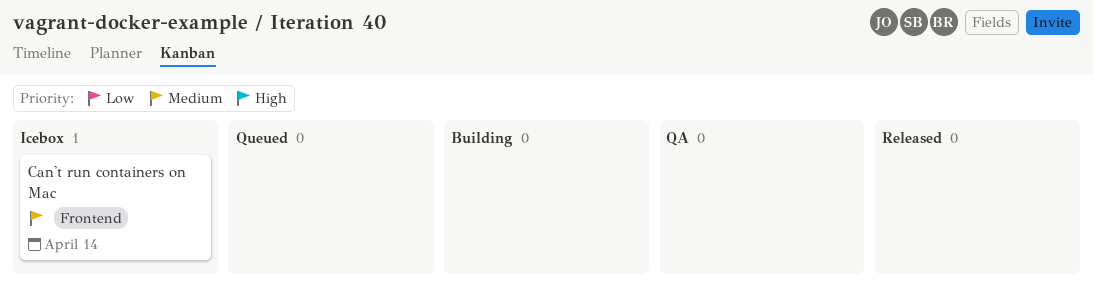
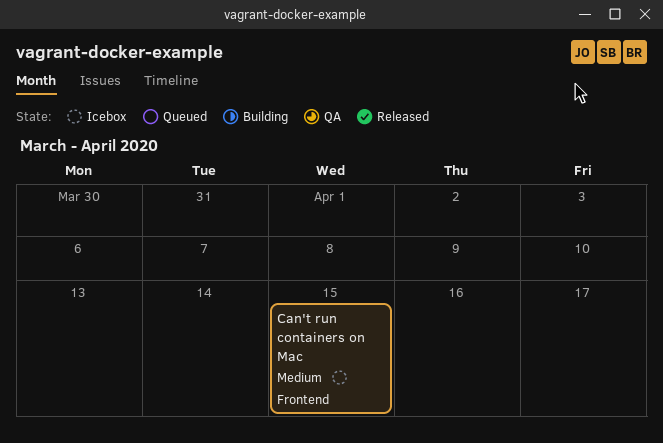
Can't run containers on Mac, due: Apr 14 -> Apr 15

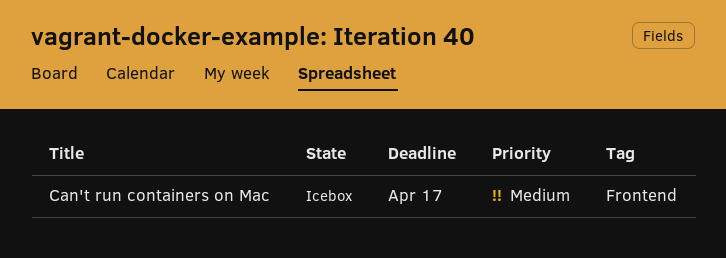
Can't run containers on Mac, due: Apr 15 -> Apr 17

